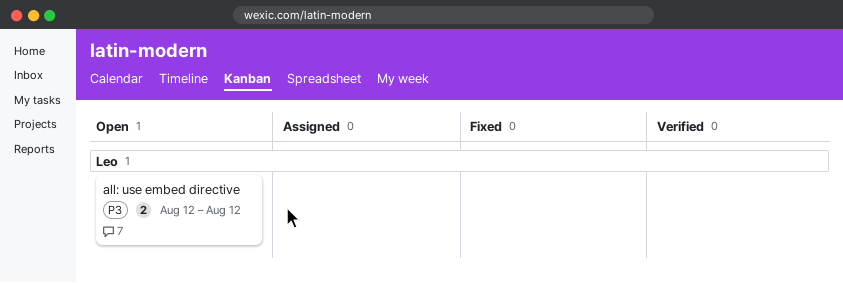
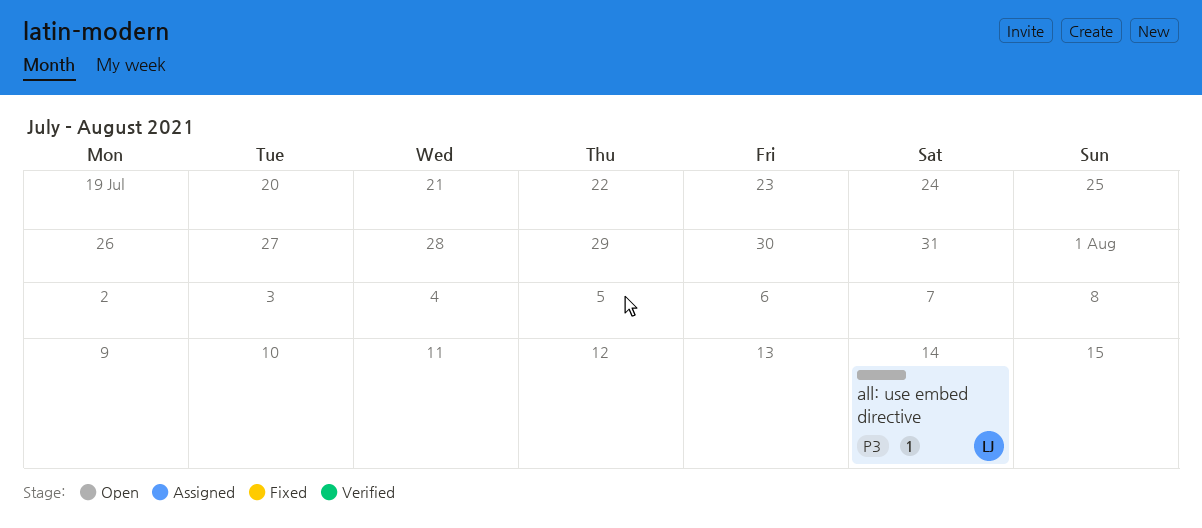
all: use embed directive, estimate: 2 -> 1
all: use embed directive, due: Aug 12 -> Aug 14

